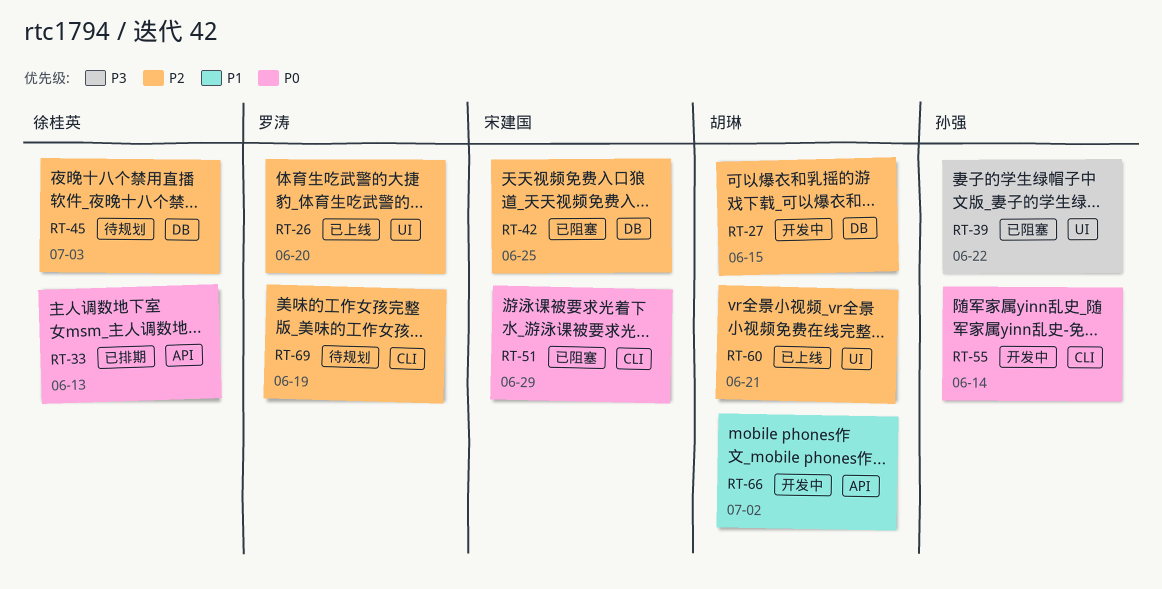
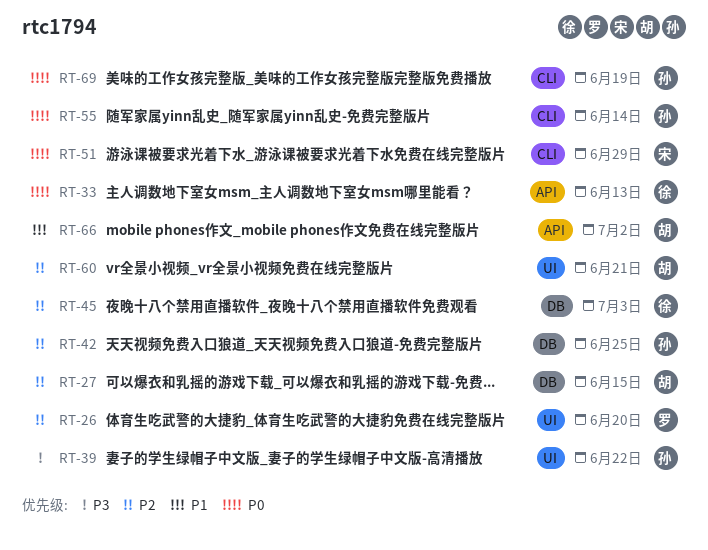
RT-42, owner: 宋建国 -> 孙强
RT-69, owner: 罗涛 -> 孙强
RT-69, priority: P2 -> P0

